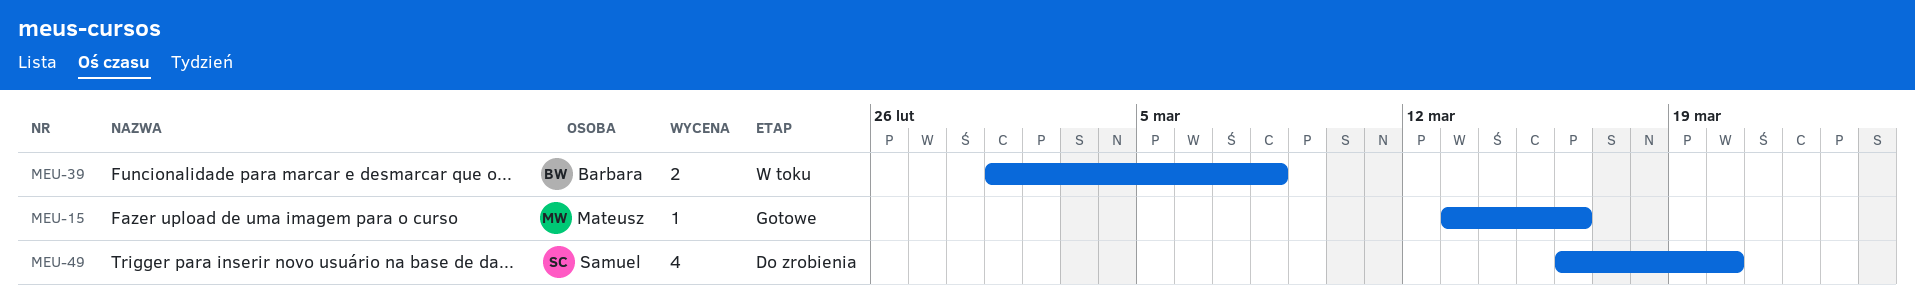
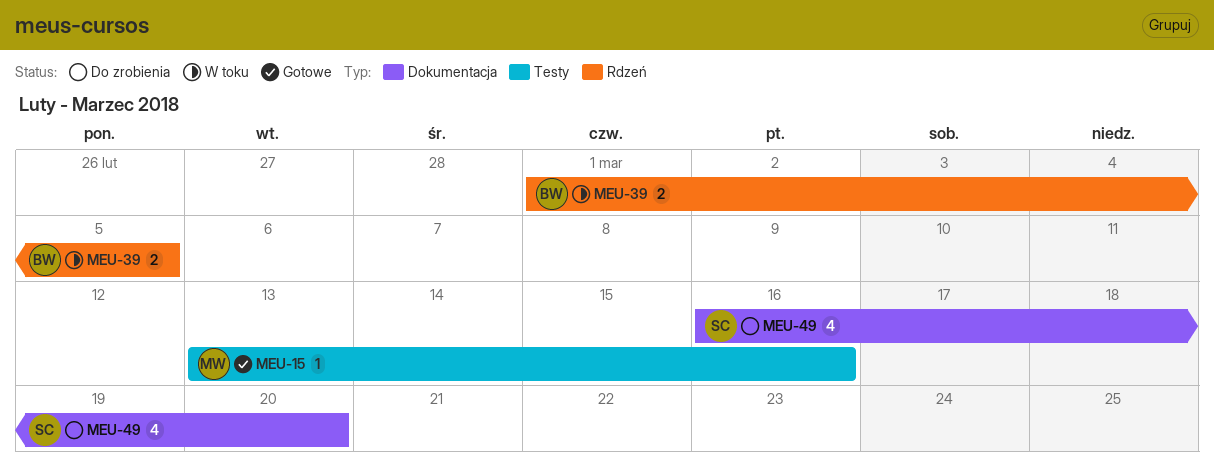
MEU-39, due: Mar 8 -> Mar 5

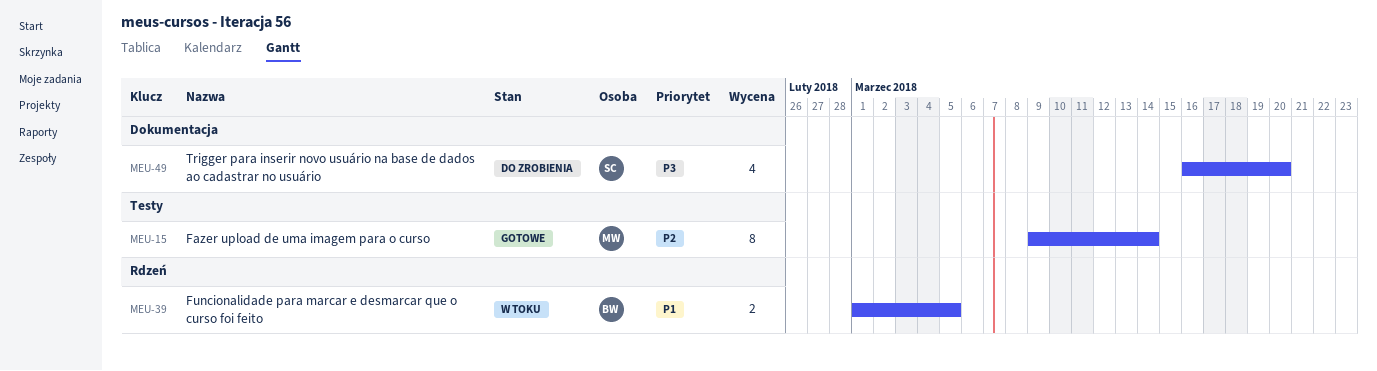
MEU-15, estimate: 1 -> 8
MEU-15, start: Mar 13 -> Mar 9
MEU-15, due: Mar 16 -> Mar 14

